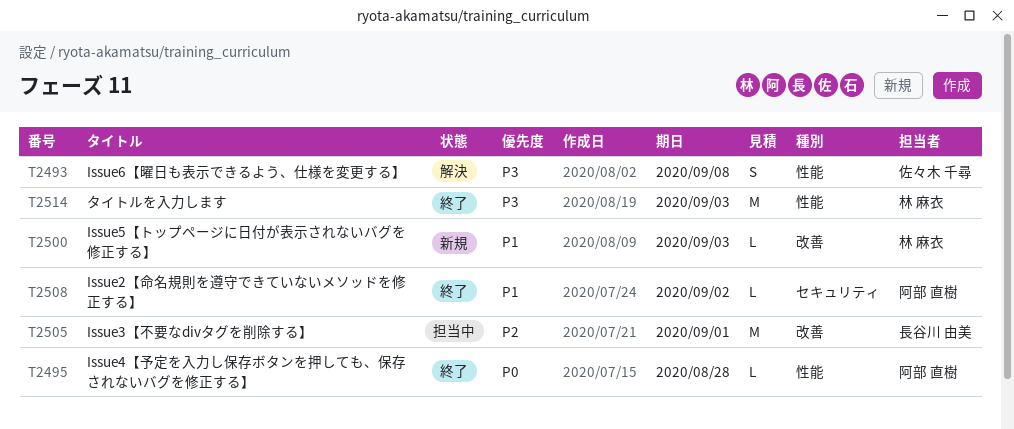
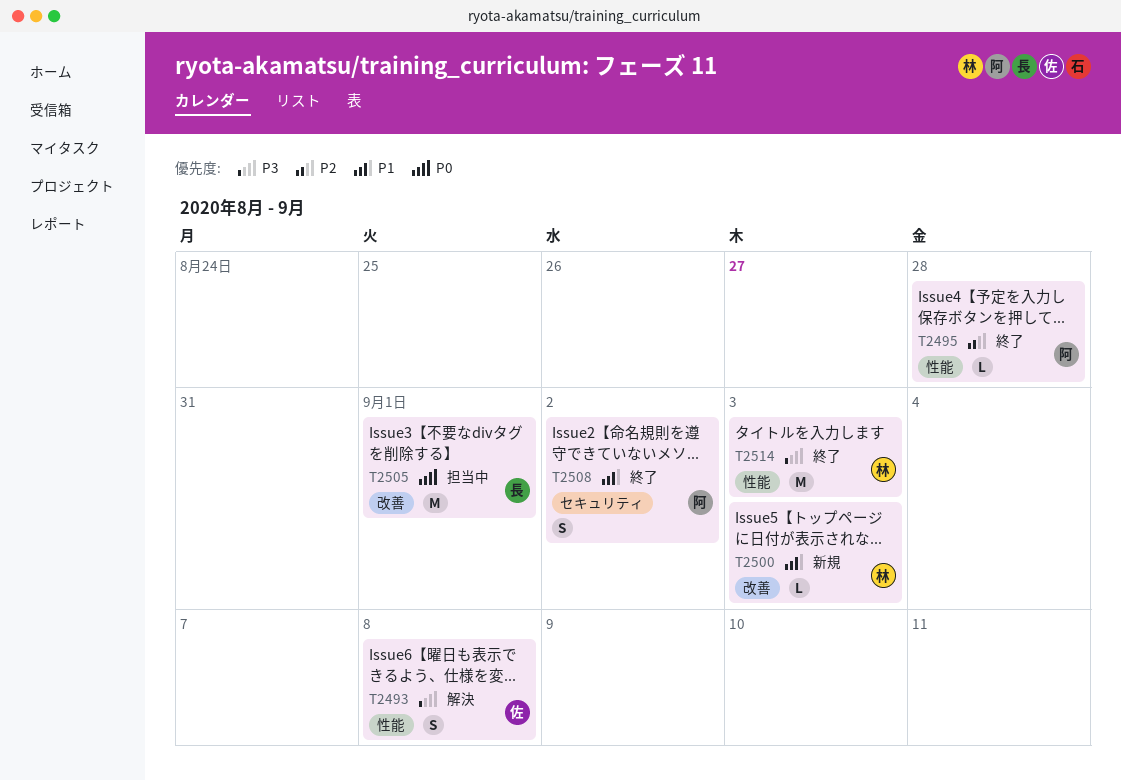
T2495, priority: P0 -> P2
T2505, priority: P2 -> P0
T2508, estimate: L -> S

